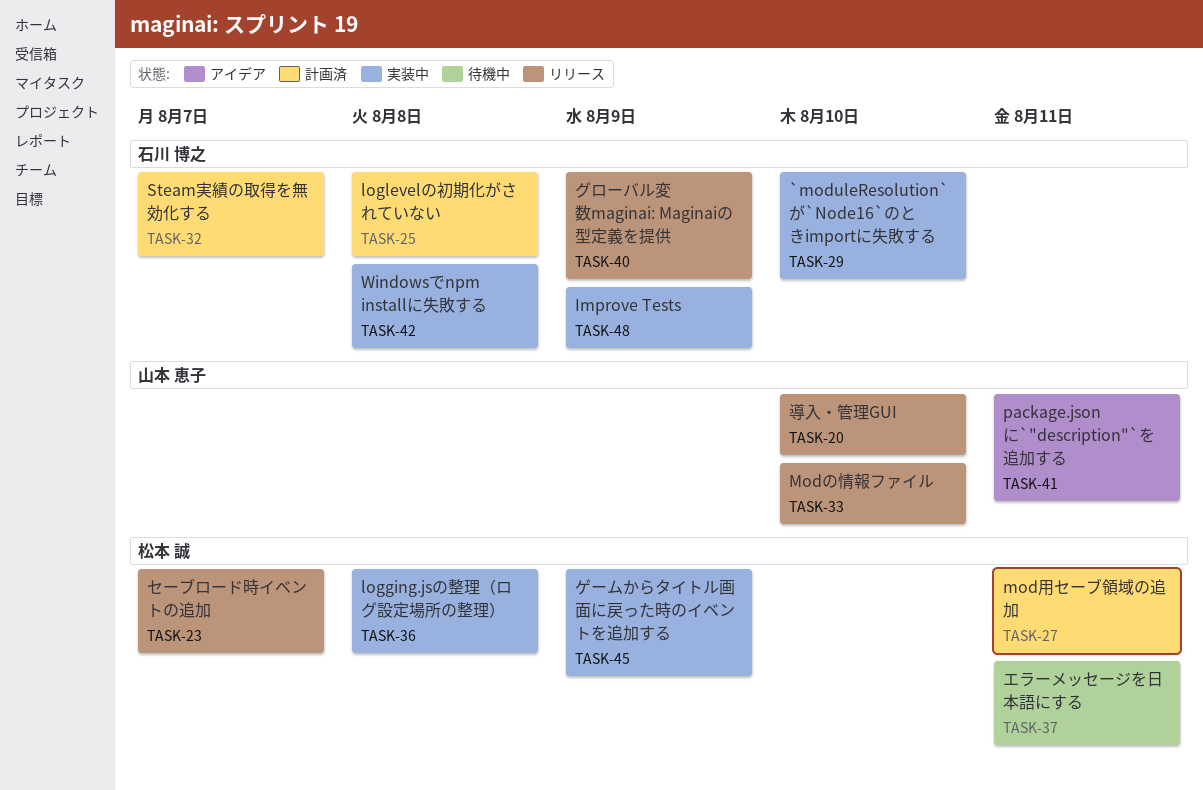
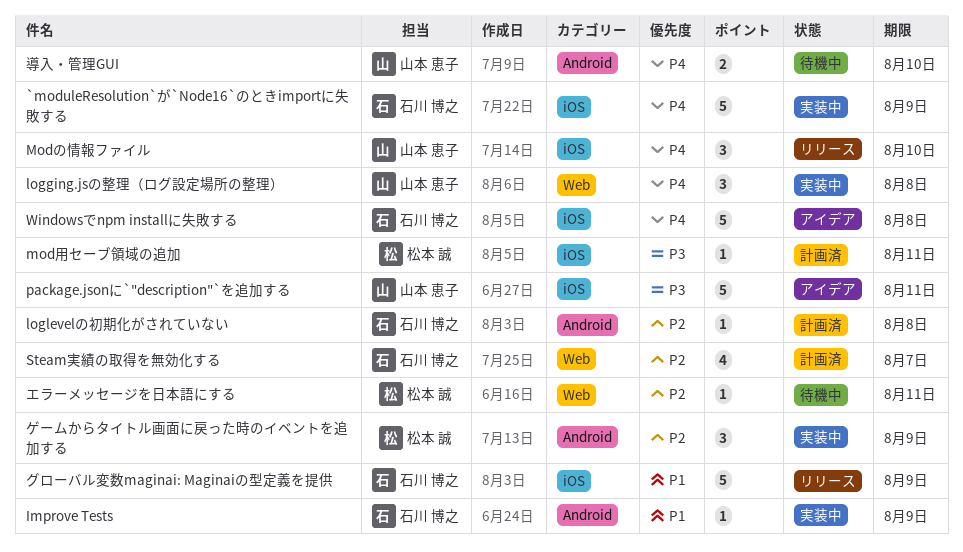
`moduleResolution`が`Node16`のときimportに失敗する, due: Aug 10 -> Aug 9
logging.jsの整理（ログ設定場所の整理）, owner: 松本 誠 -> 山本 恵子
Windowsでnpm installに失敗する, status: 実装中 -> アイデア
セーブロード時イベントの追加: present -> none
導入・管理GUI, status: リリース -> 待機中

